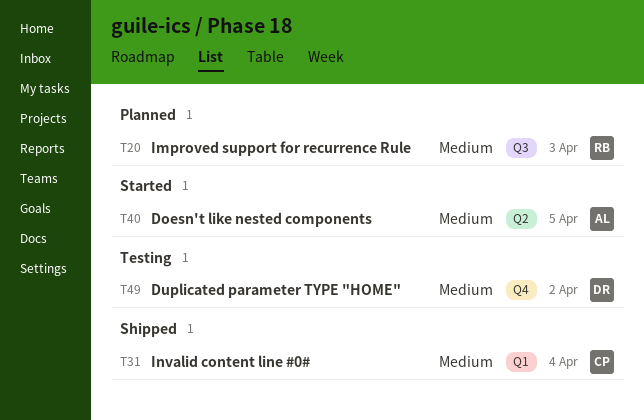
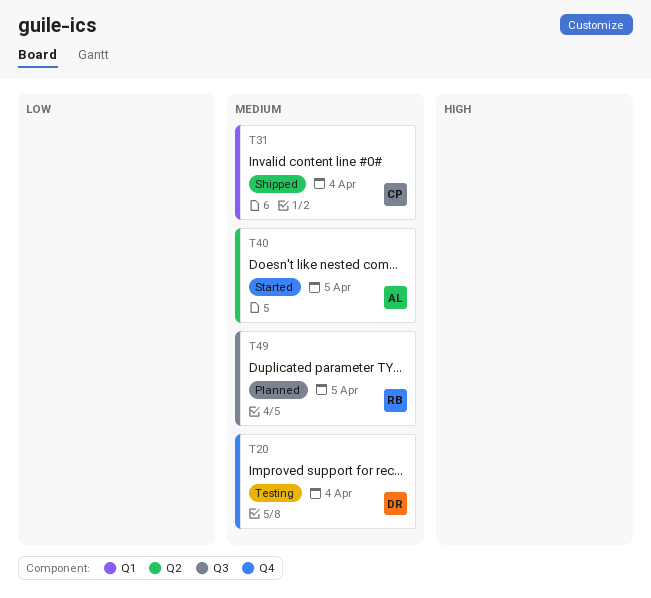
T20, status: Planned -> Testing
T20, owner: RB -> DR
T20, label: Q3 -> Q4
T20, due: Apr 3 -> Apr 4
T49, status: Testing -> Planned
T49, owner: DR -> RB
T49, label: Q4 -> Q3
T49, due: Apr 2 -> Apr 5

